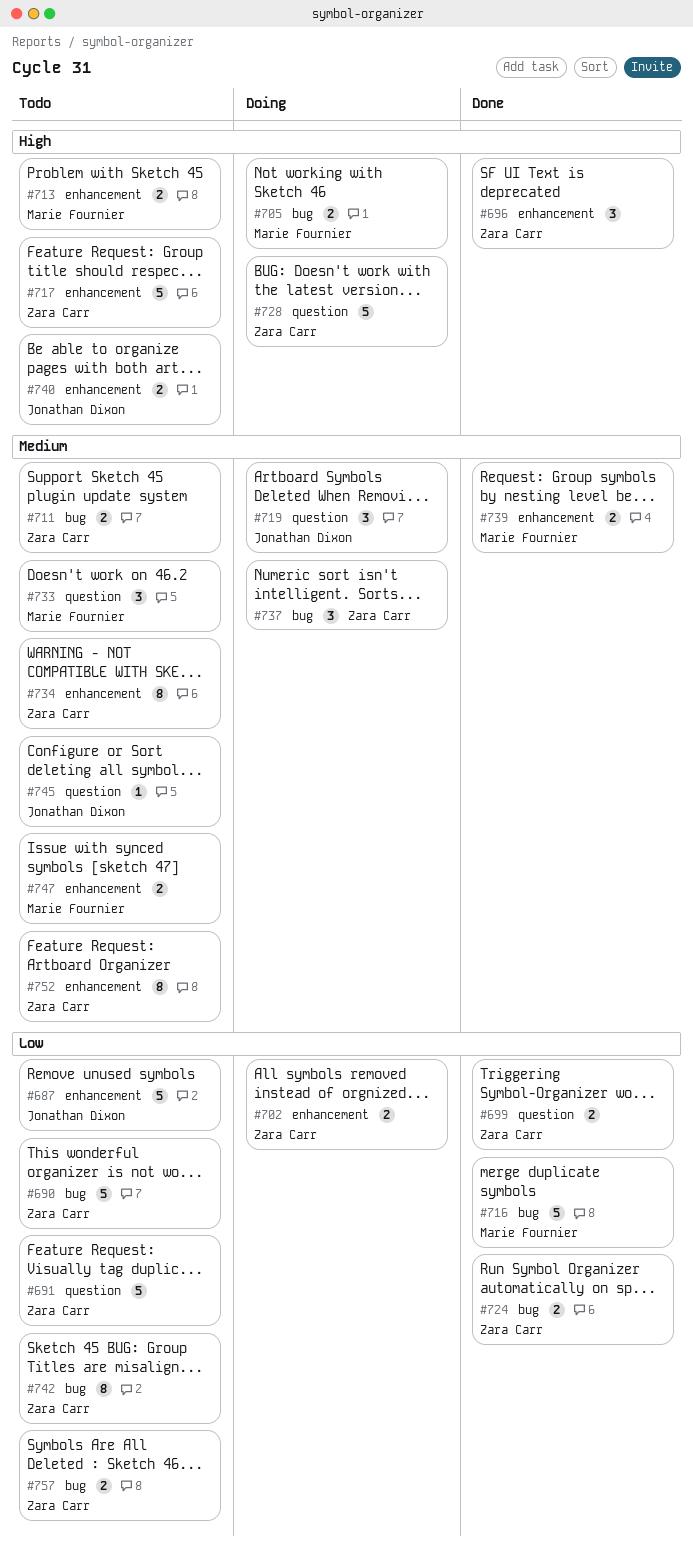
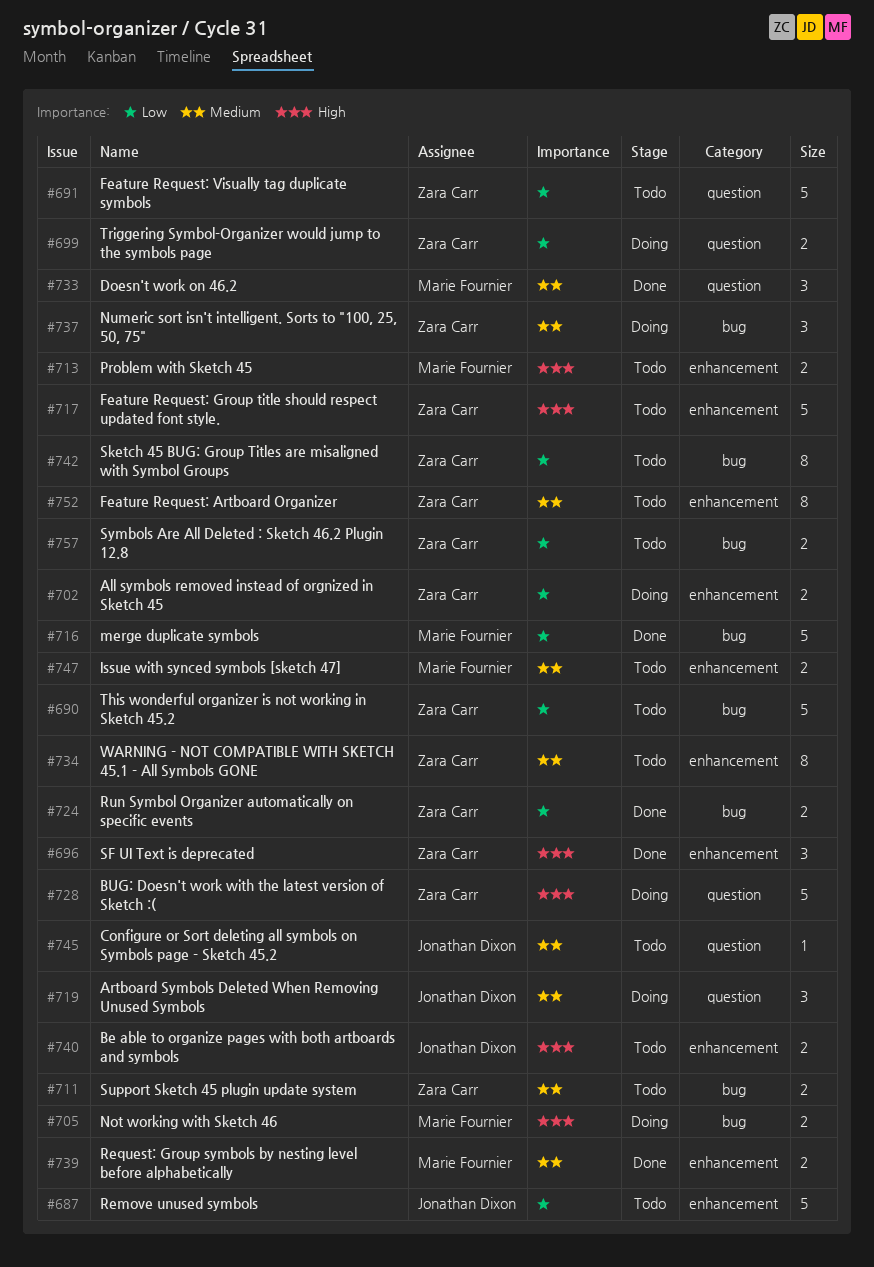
#699, status: Done -> Doing
#733, status: Todo -> Done

